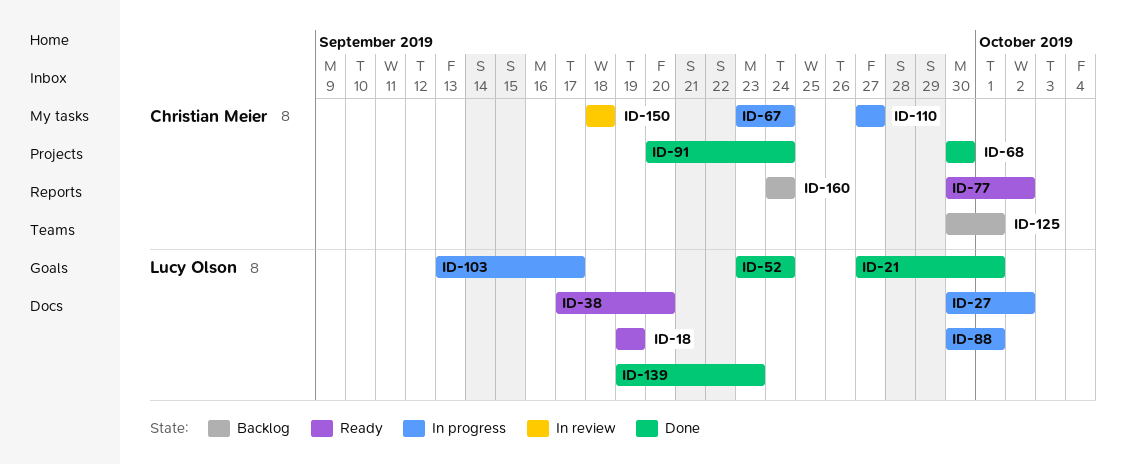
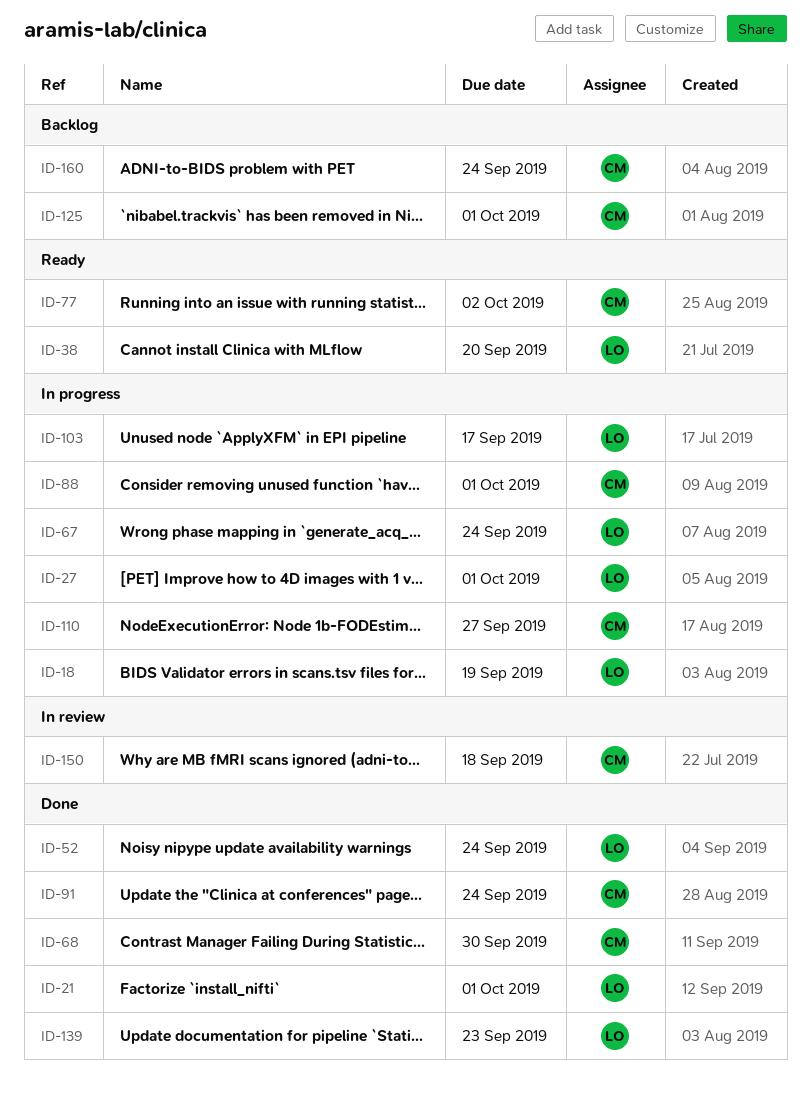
ID-18, status: Ready -> In progress
ID-27, due: Oct 2 -> Oct 1
ID-67, owner: Christian Meier -> Lucy Olson
ID-88, owner: Lucy Olson -> Christian Meier

